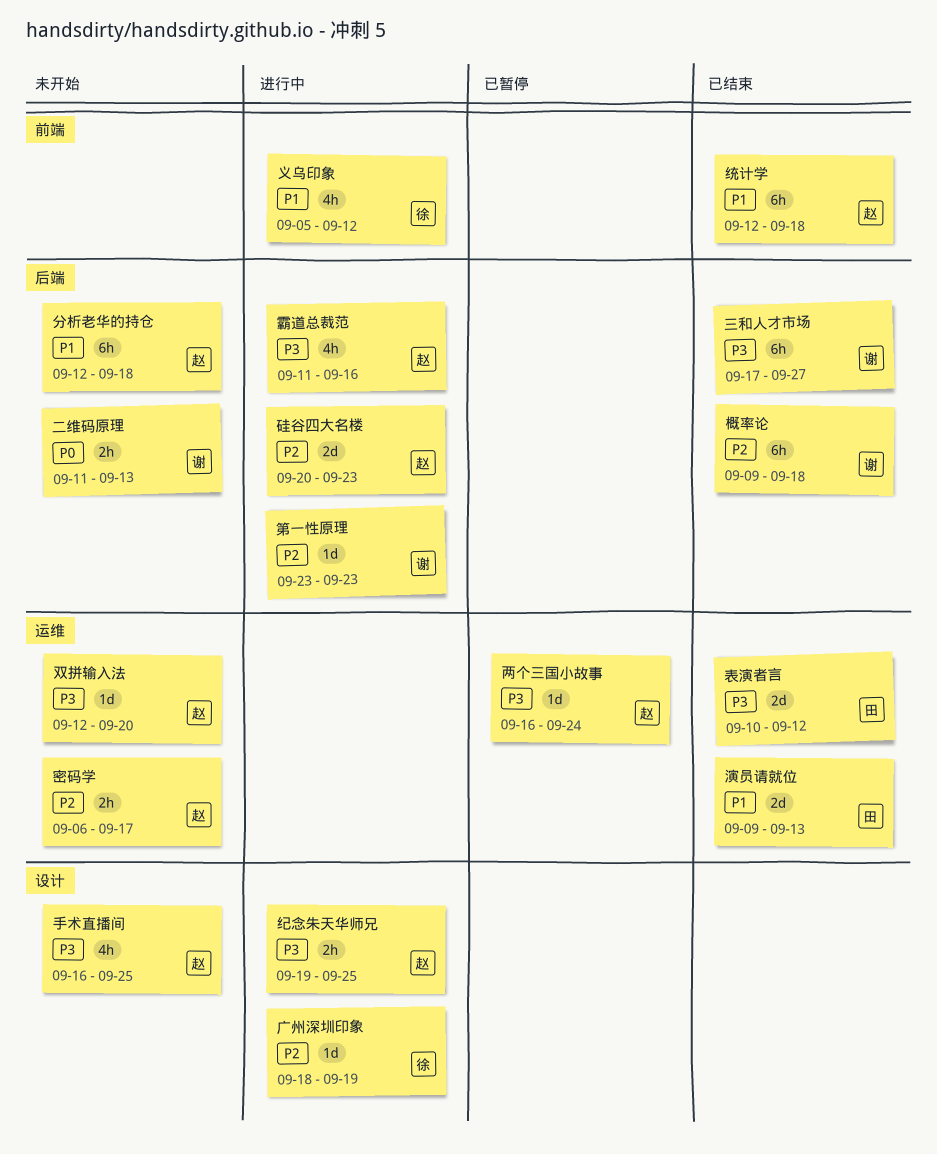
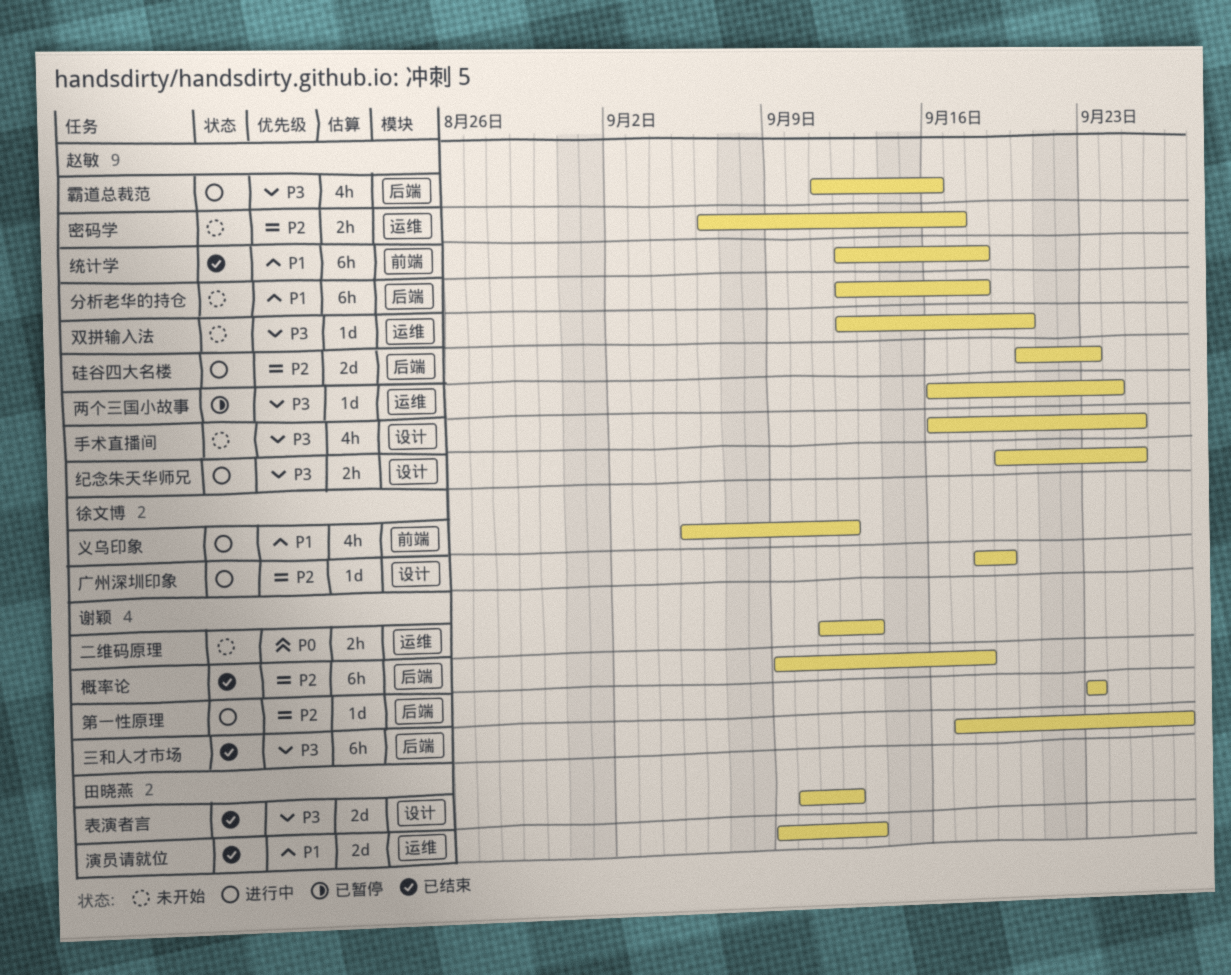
二维码原理, label: 后端 -> 运维
表演者言, label: 运维 -> 设计

